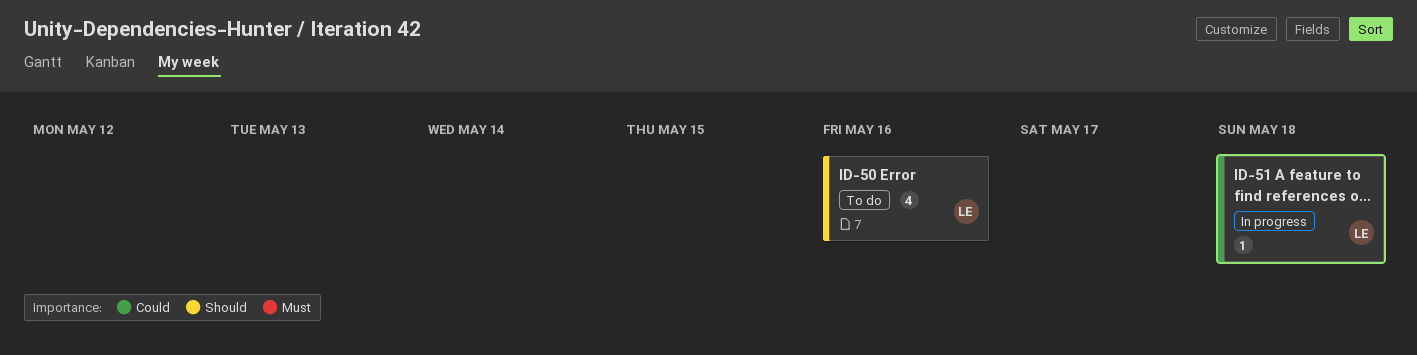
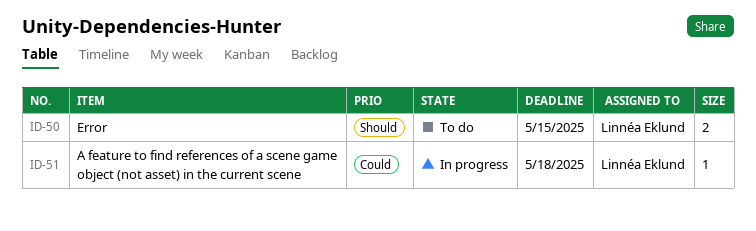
ID-50, estimate: 4 -> 2
ID-50, due: May 16 -> May 15

